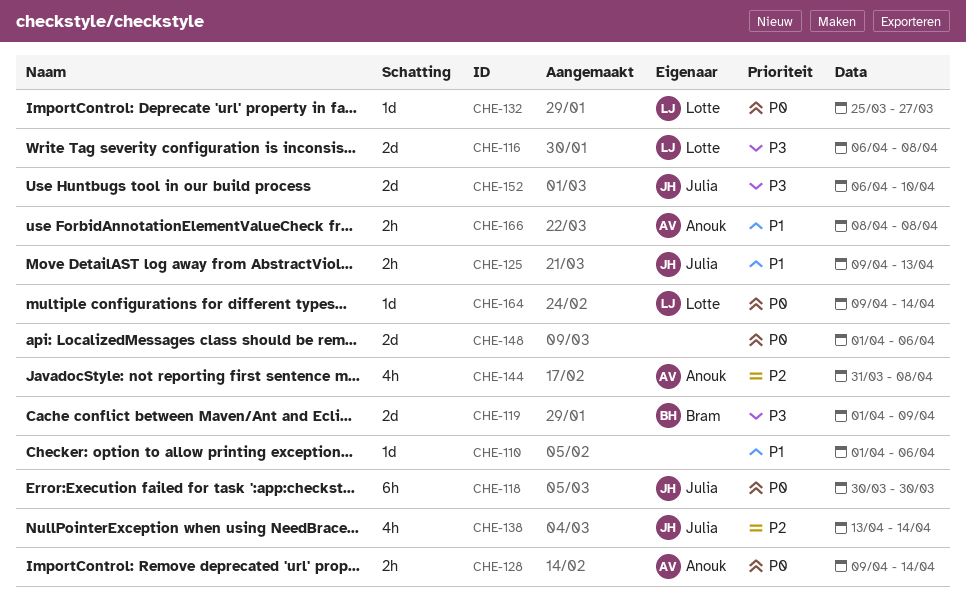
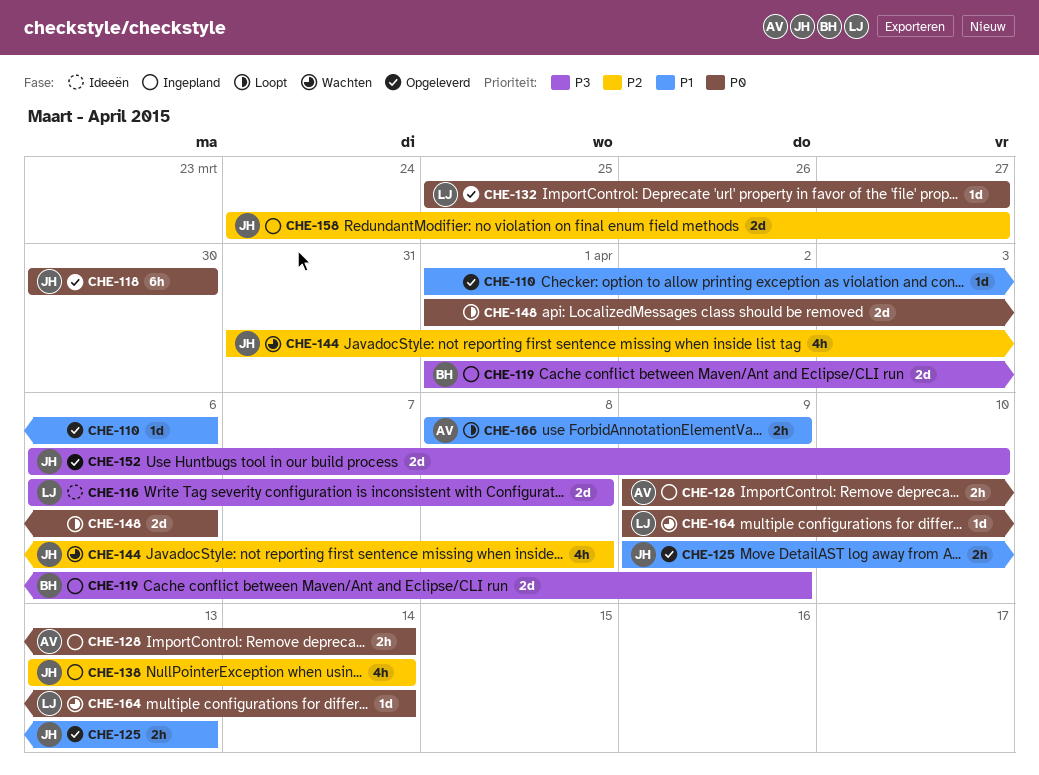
CHE-144, owner: Anouk -> Julia
CHE-158: none -> present
CHE-166, due: Apr 8 -> Apr 9

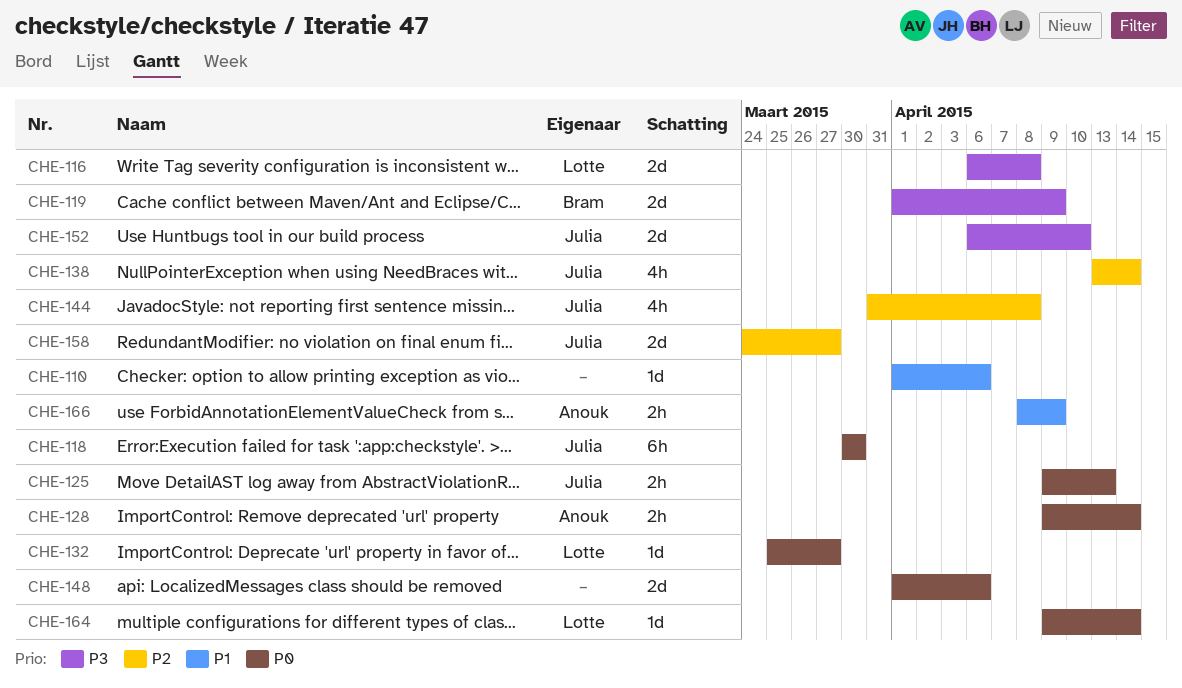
CHE-125, priority: P1 -> P0

